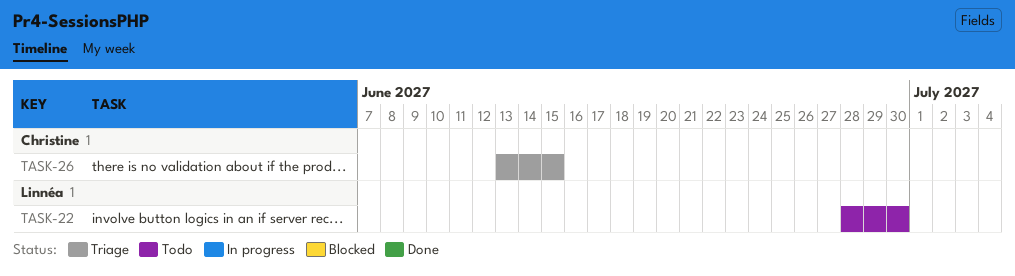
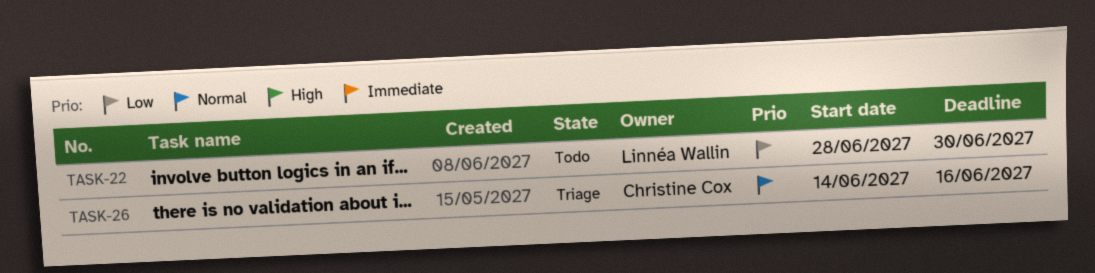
TASK-26, start: Jun 13 -> Jun 14
TASK-26, due: Jun 15 -> Jun 16

